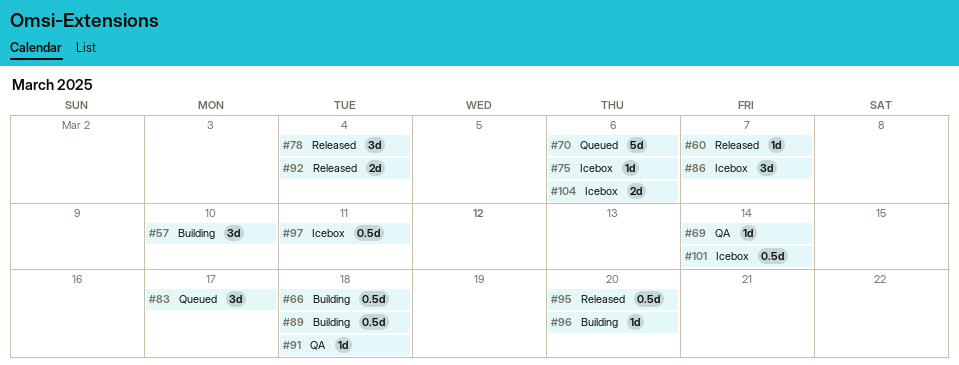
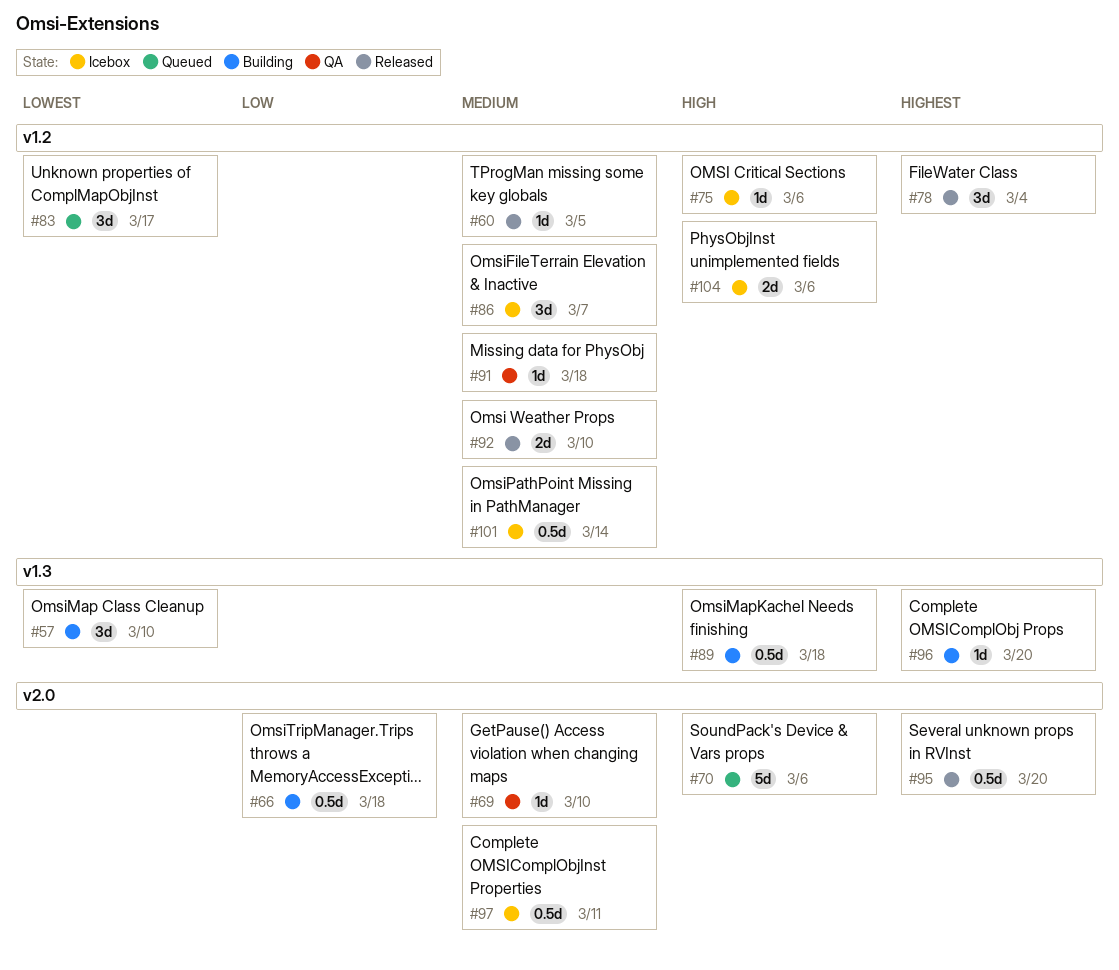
#60, due: Mar 7 -> Mar 5
#69, due: Mar 14 -> Mar 10
#92, due: Mar 4 -> Mar 10

